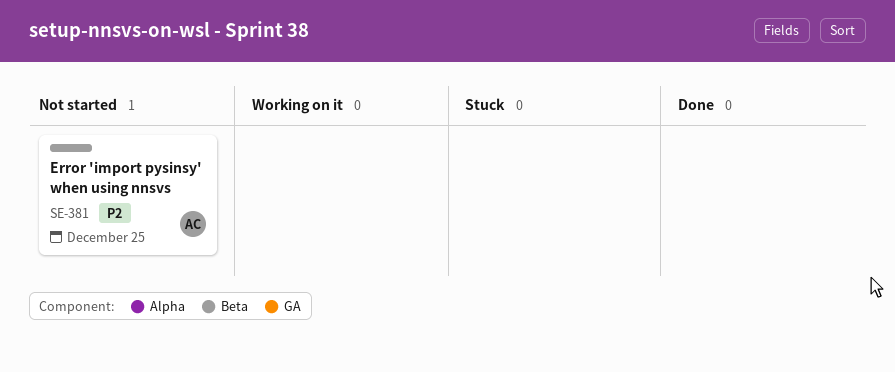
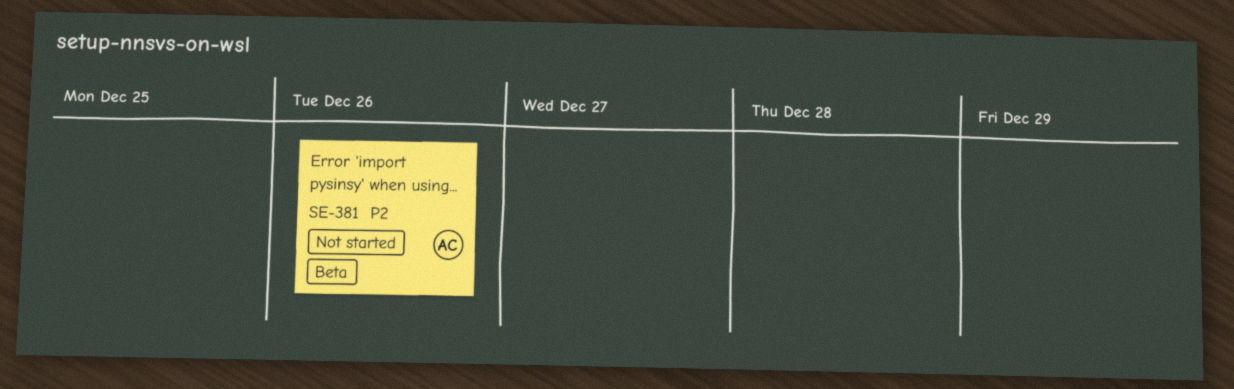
SE-381, due: Dec 25 -> Dec 26

